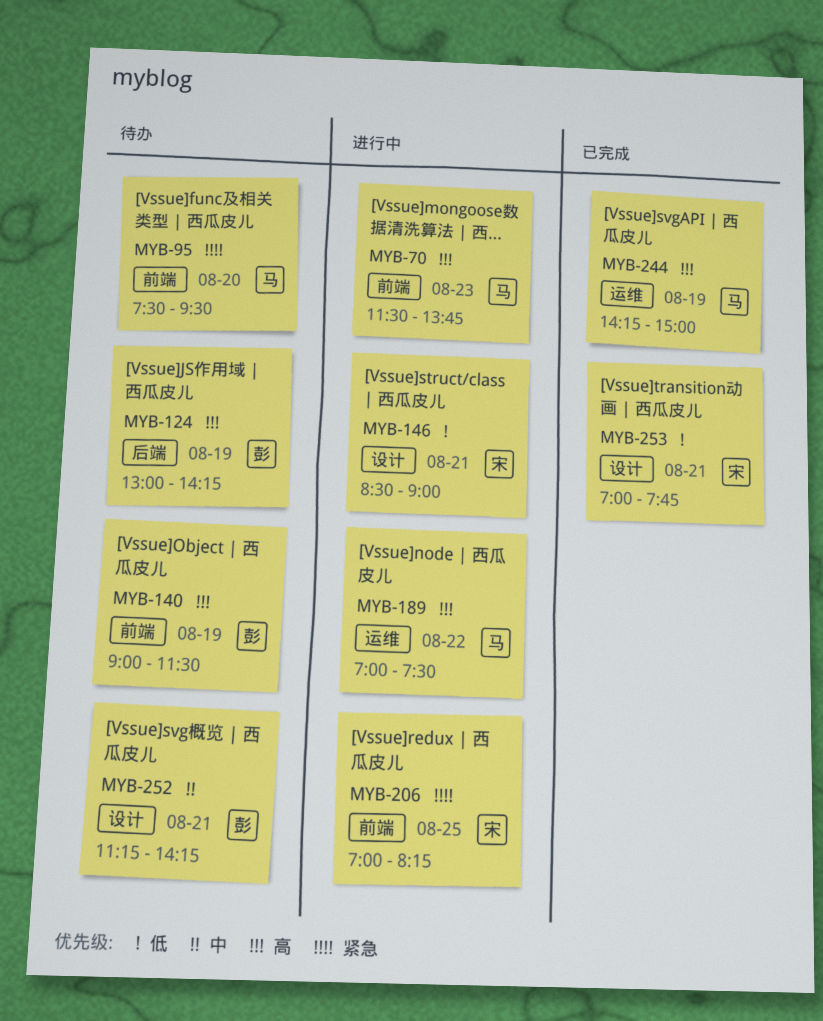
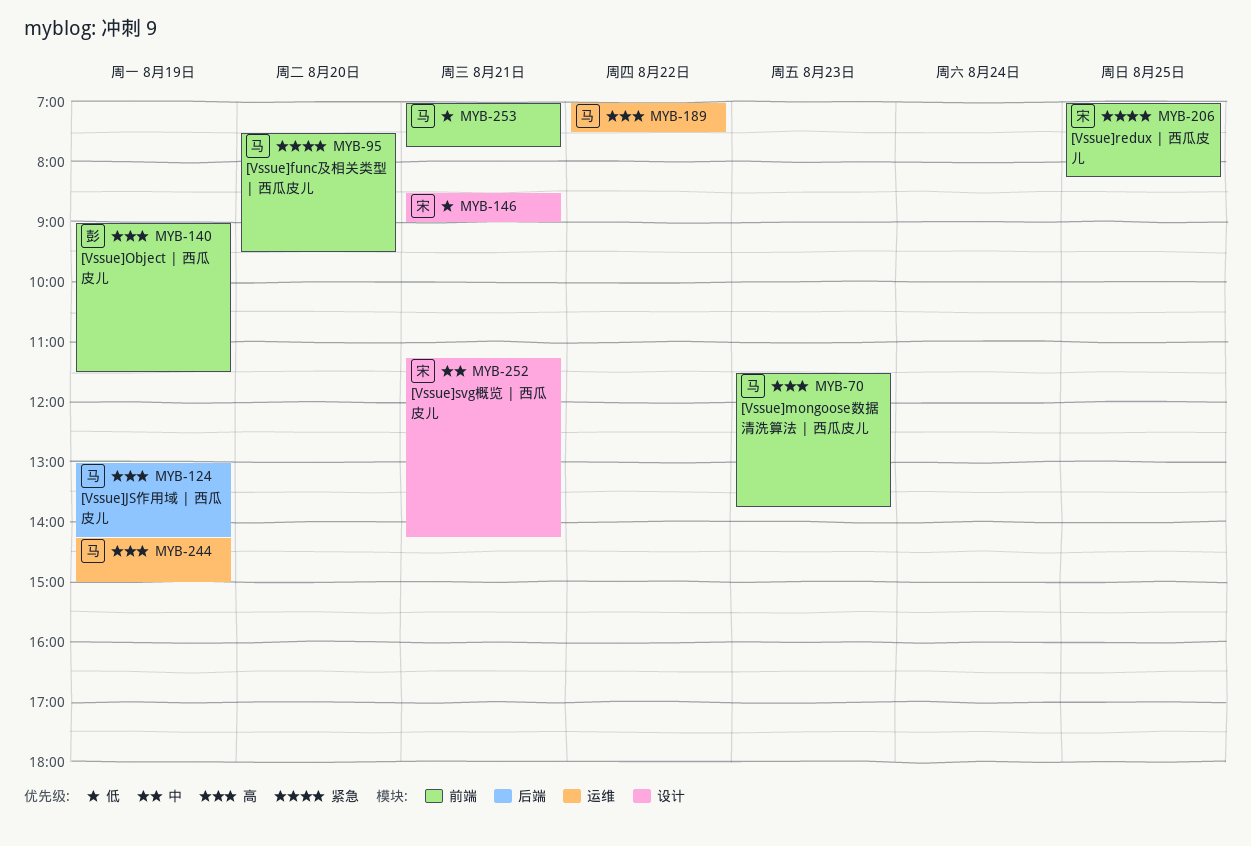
MYB-124, owner: 彭 -> 马
MYB-252, owner: 彭 -> 宋
MYB-253, owner: 宋 -> 马
MYB-253, label: 设计 -> 前端

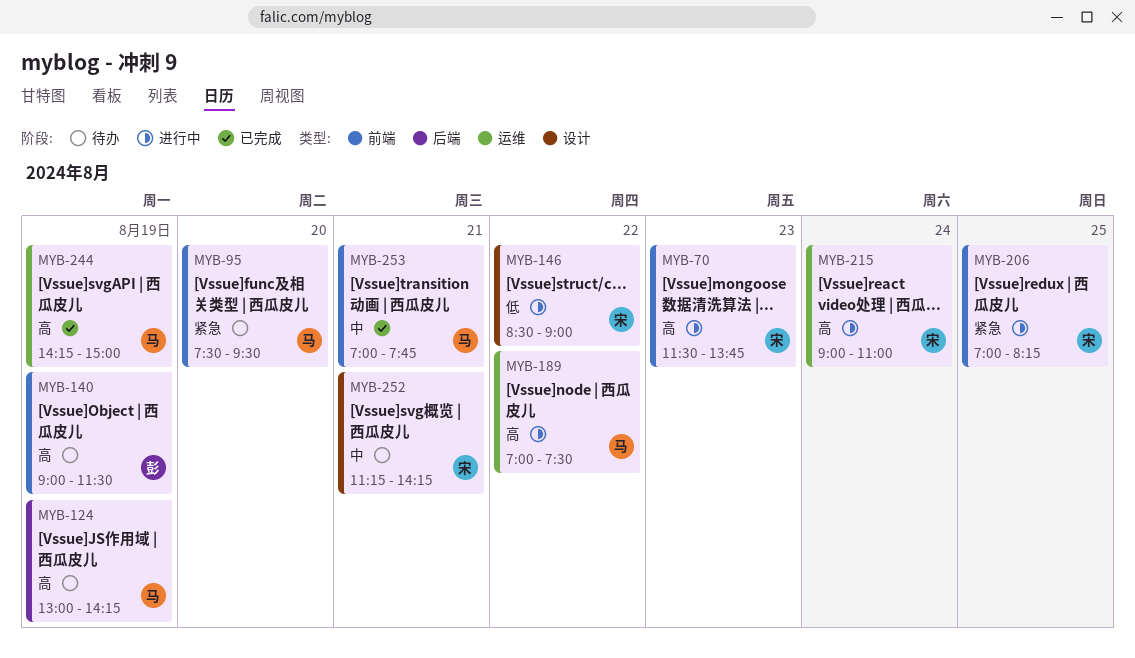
MYB-70, owner: 马 -> 宋
MYB-146, day: Aug 21 -> Aug 22
MYB-215: none -> present
MYB-253, priority: 低 -> 中

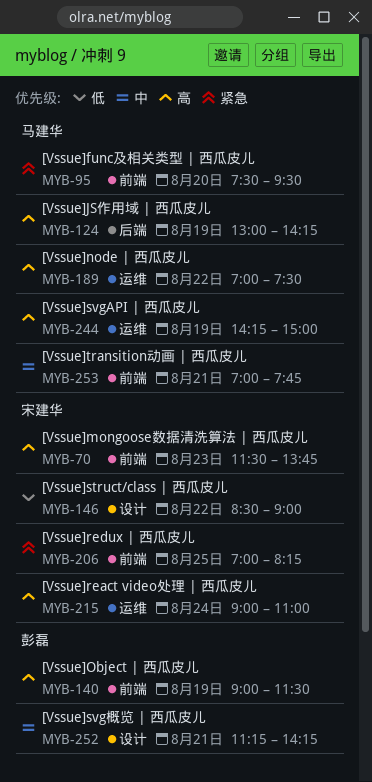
MYB-252, owner: 宋建华 -> 彭磊

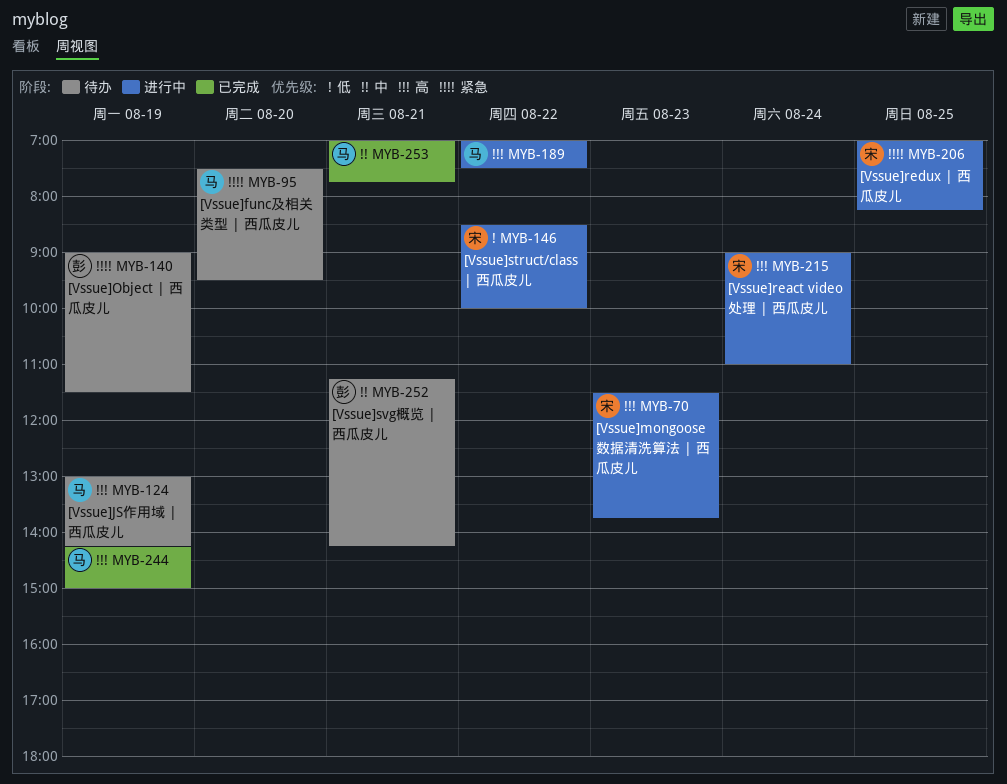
MYB-140, priority: 高 -> 紧急
MYB-146, ends: 09:00 -> 10:00

